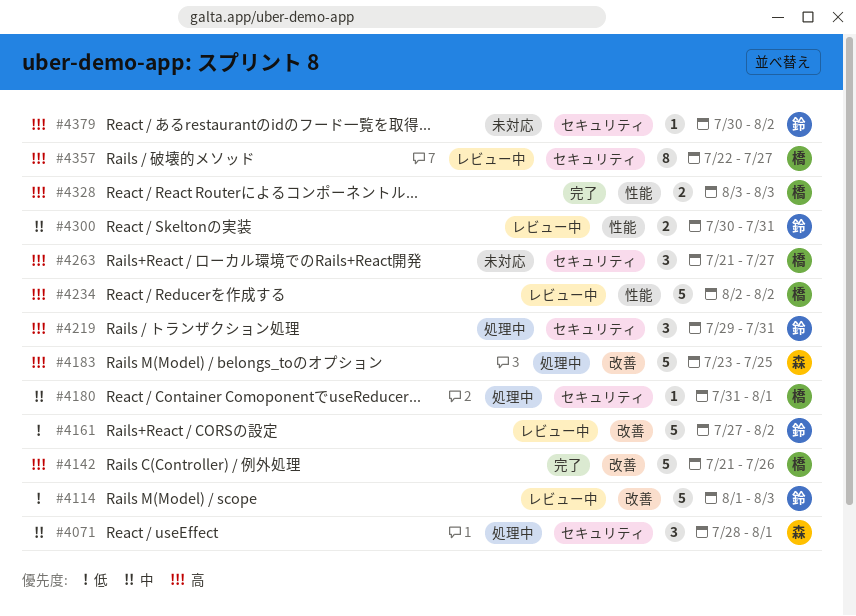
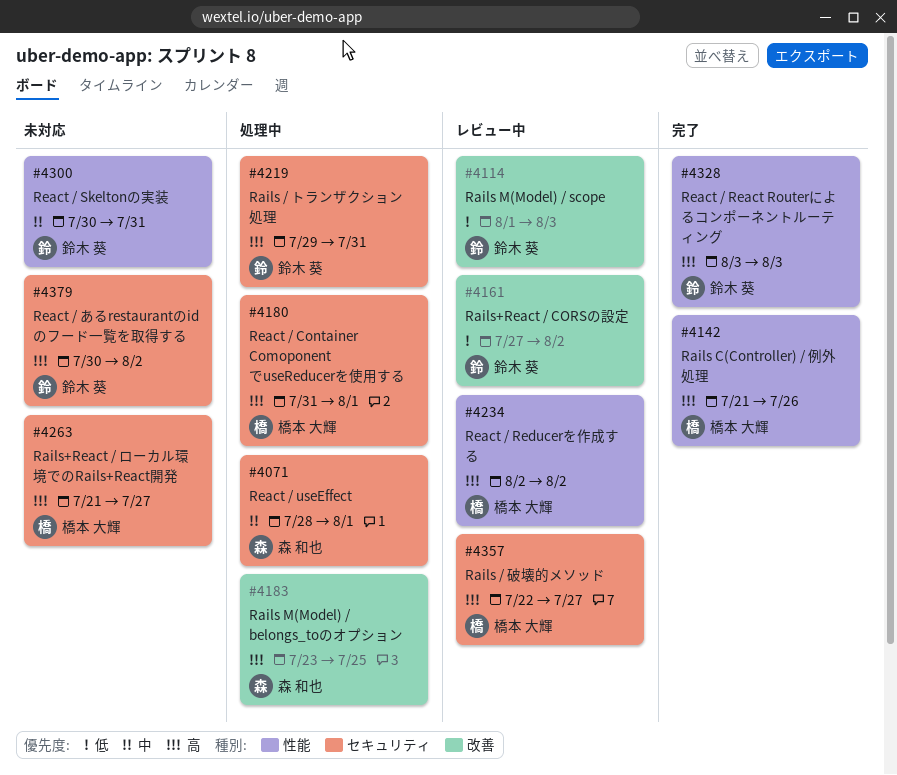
#4142, label: 改善 -> 性能
#4180, priority: 中 -> 高
#4300, status: レビュー中 -> 未対応
#4328, owner: 橋本 大輝 -> 鈴木 葵

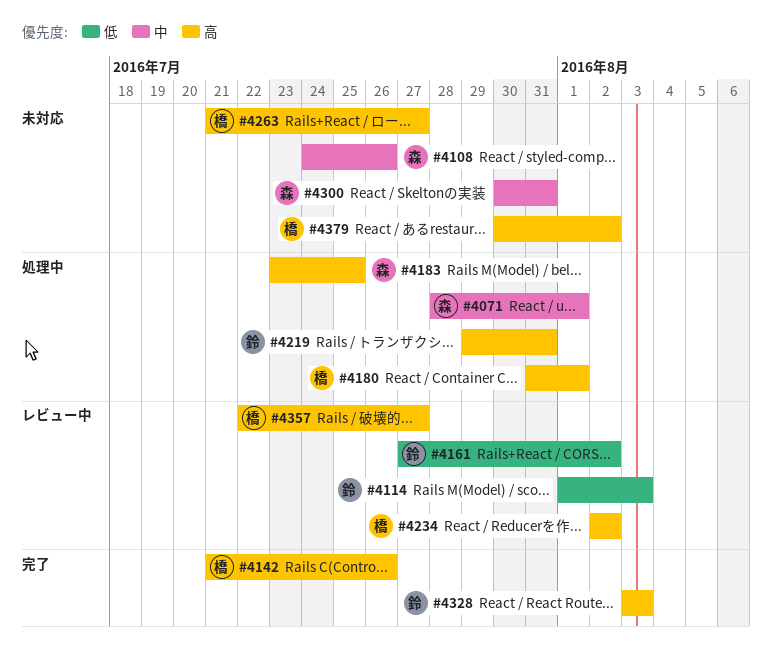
#4108: none -> present
#4300, owner: 鈴木 葵 -> 森 和也
#4379, owner: 鈴木 葵 -> 橋本 大輝

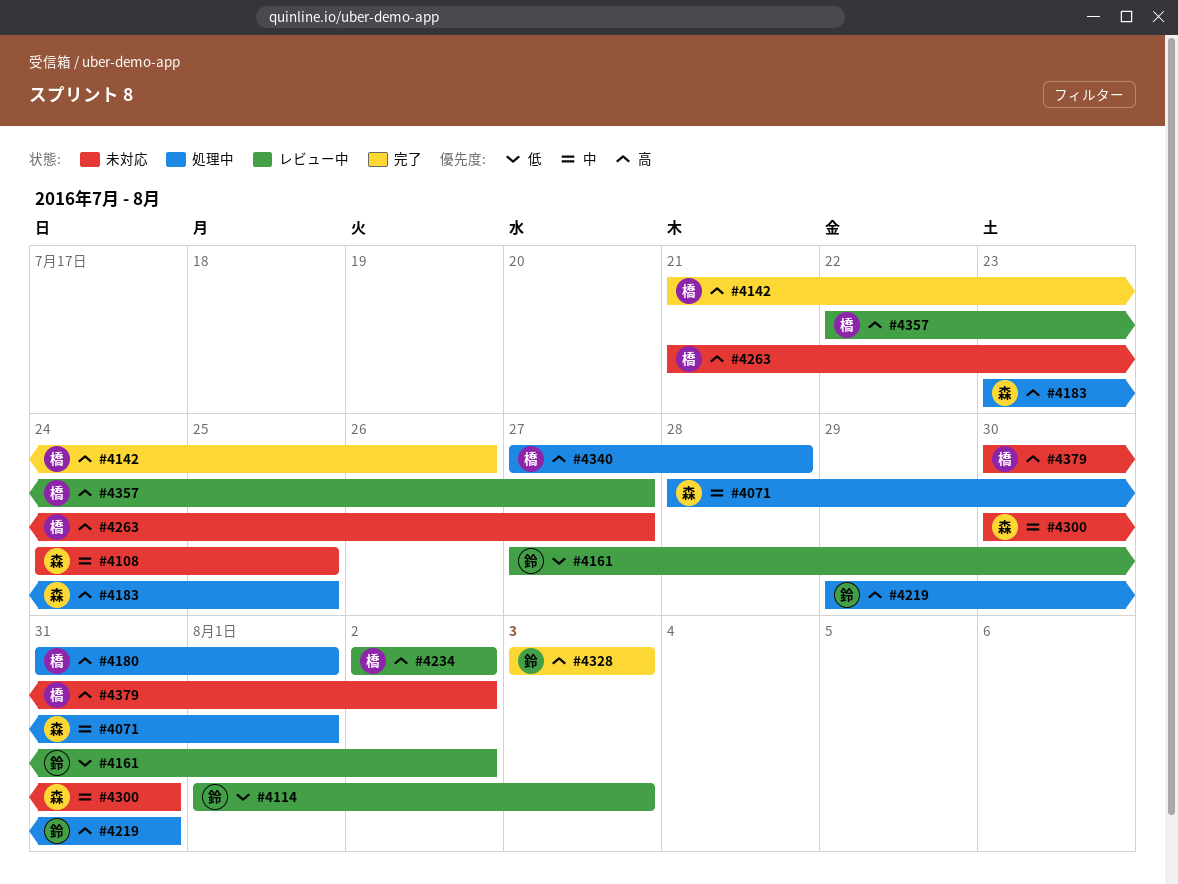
#4108, due: Jul 26 -> Jul 25
#4340: none -> present

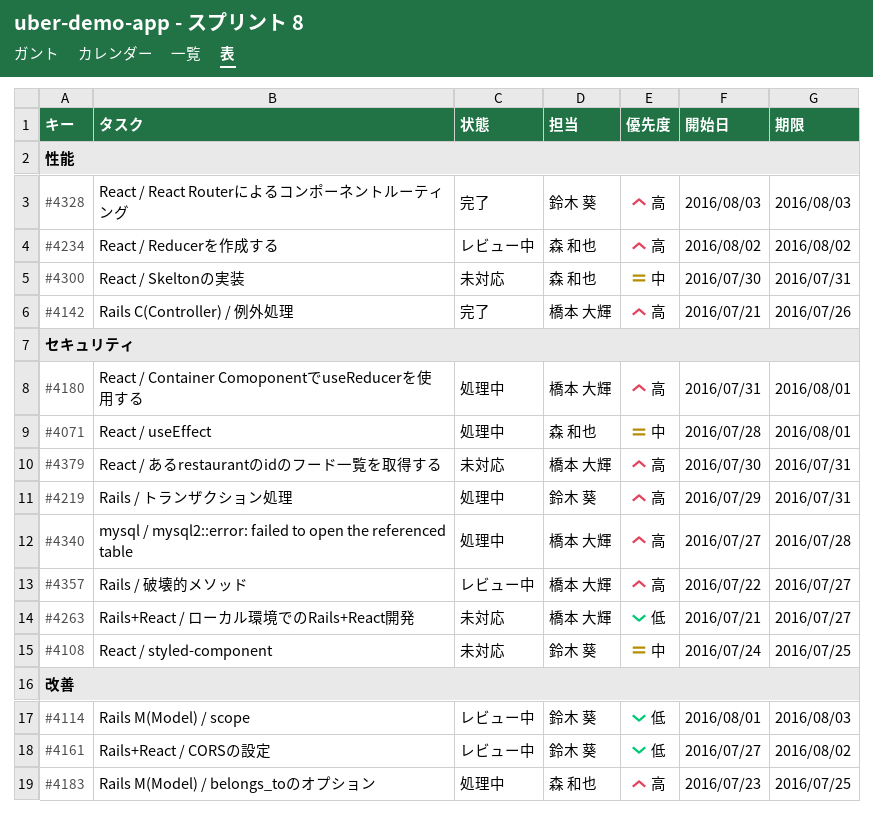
#4108, owner: 森 和也 -> 鈴木 葵
#4234, owner: 橋本 大輝 -> 森 和也
#4263, priority: 高 -> 低
#4379, due: Aug 2 -> Jul 31

